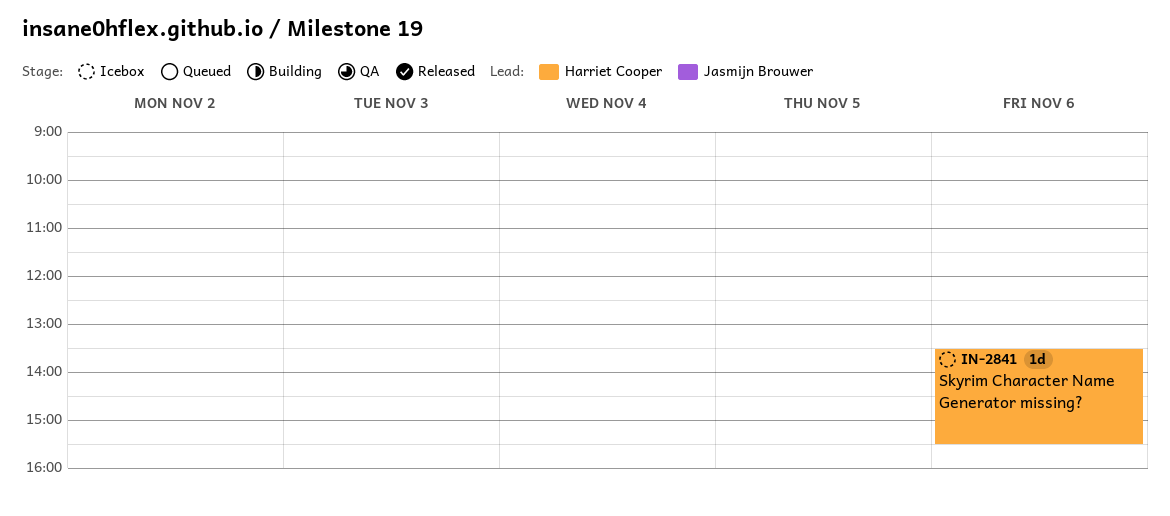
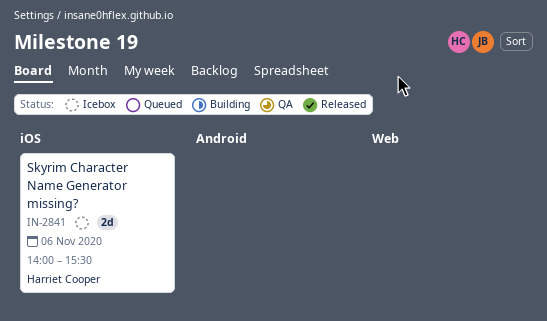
IN-2841, estimate: 1d -> 2d
IN-2841, begins: 13:30 -> 14:00

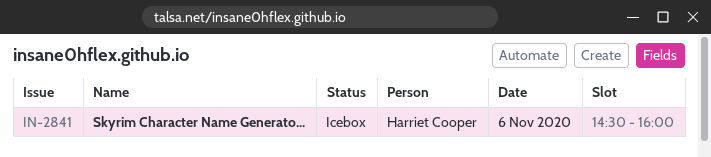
IN-2841, begins: 14:00 -> 14:30
IN-2841, ends: 15:30 -> 16:00

